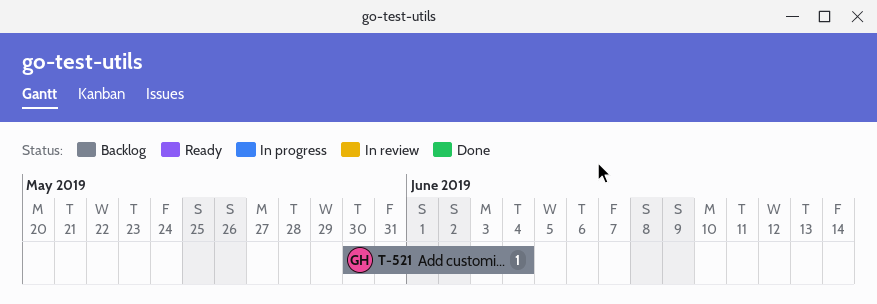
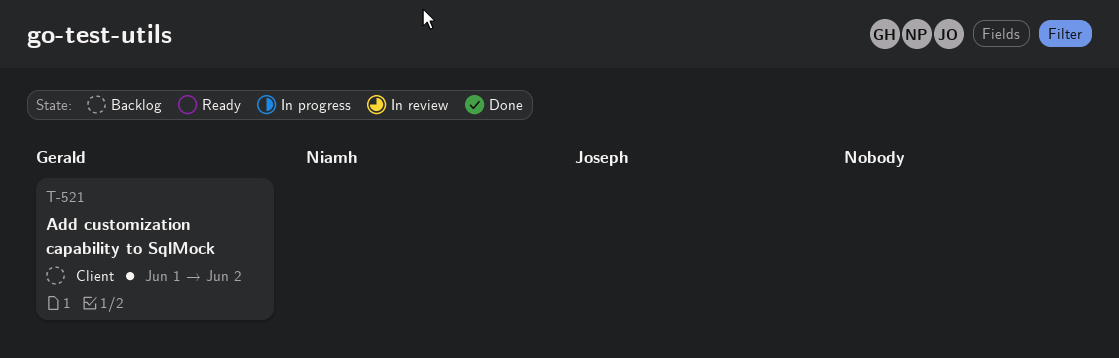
T-521, start: May 30 -> Jun 1
T-521, due: Jun 4 -> Jun 2

